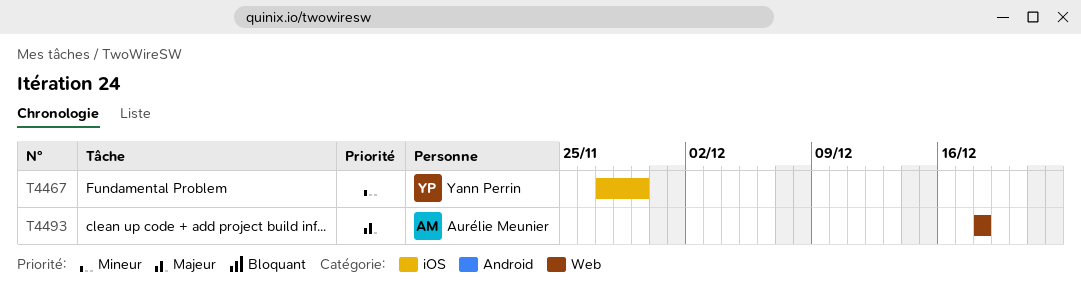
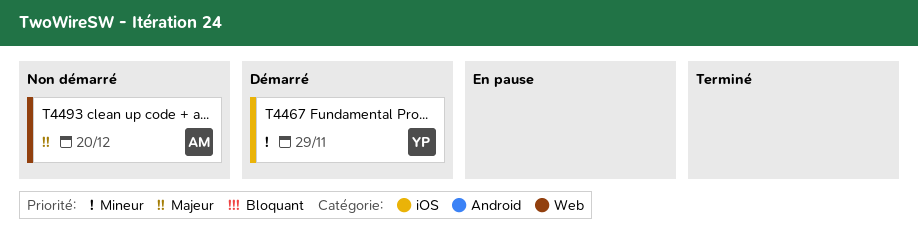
T4493, due: Dec 18 -> Dec 20

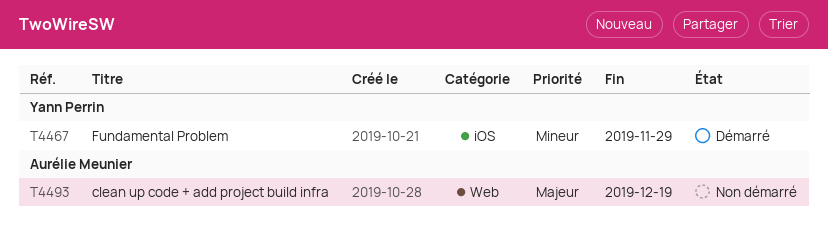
T4493, due: Dec 20 -> Dec 19

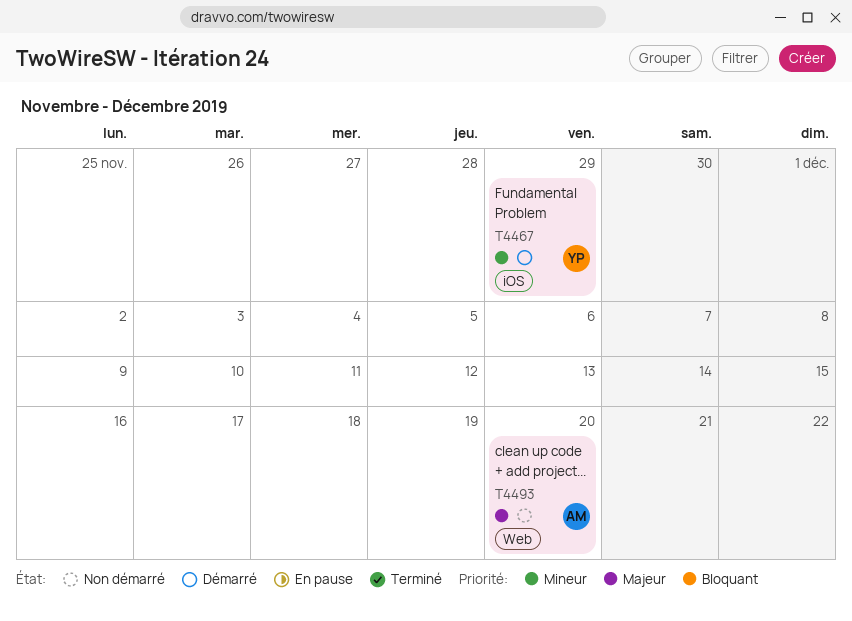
T4493, due: Dec 19 -> Dec 20

